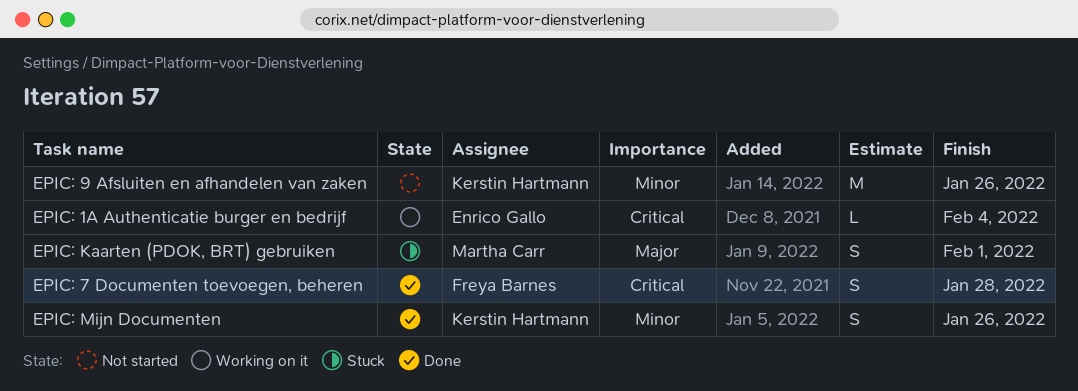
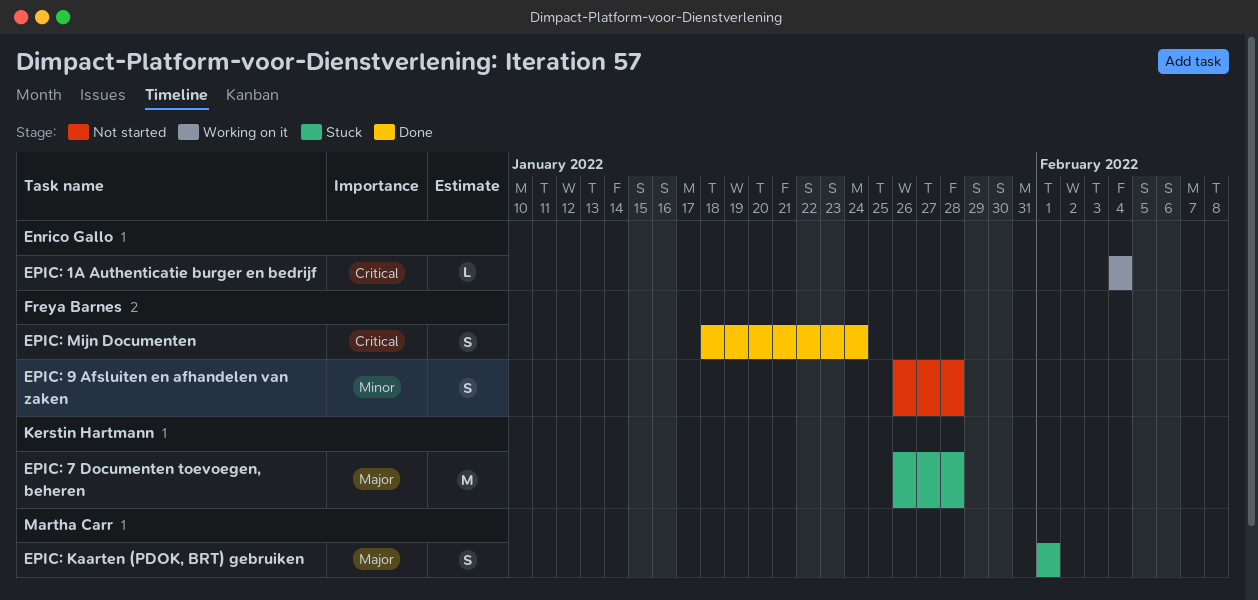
EPIC: 7 Documenten toevoegen, beheren, status: Done -> Stuck
EPIC: 7 Documenten toevoegen, beheren, owner: Freya Barnes -> Kerstin Hartmann
EPIC: 7 Documenten toevoegen, beheren, priority: Critical -> Major
EPIC: 7 Documenten toevoegen, beheren, estimate: S -> M
EPIC: 9 Afsluiten en afhandelen van zaken, owner: Kerstin Hartmann -> Freya Barnes
EPIC: 9 Afsluiten en afhandelen van zaken, estimate: M -> S
EPIC: 9 Afsluiten en afhandelen van zaken, due: Jan 26 -> Jan 28
EPIC: Mijn Documenten, owner: Kerstin Hartmann -> Freya Barnes
EPIC: Mijn Documenten, priority: Minor -> Critical
EPIC: Mijn Documenten, due: Jan 26 -> Jan 24

